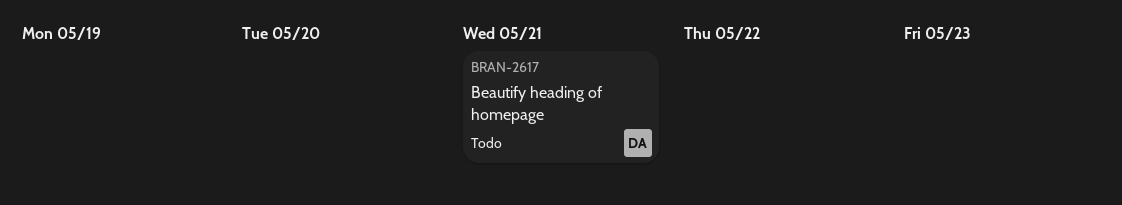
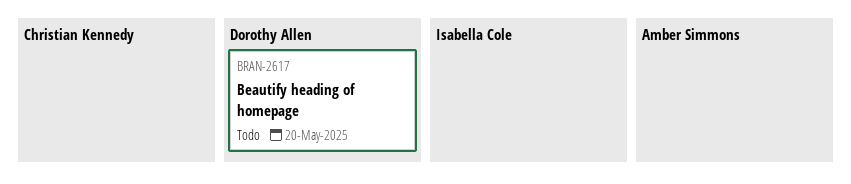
BRAN-2617, due: May 21 -> May 20

